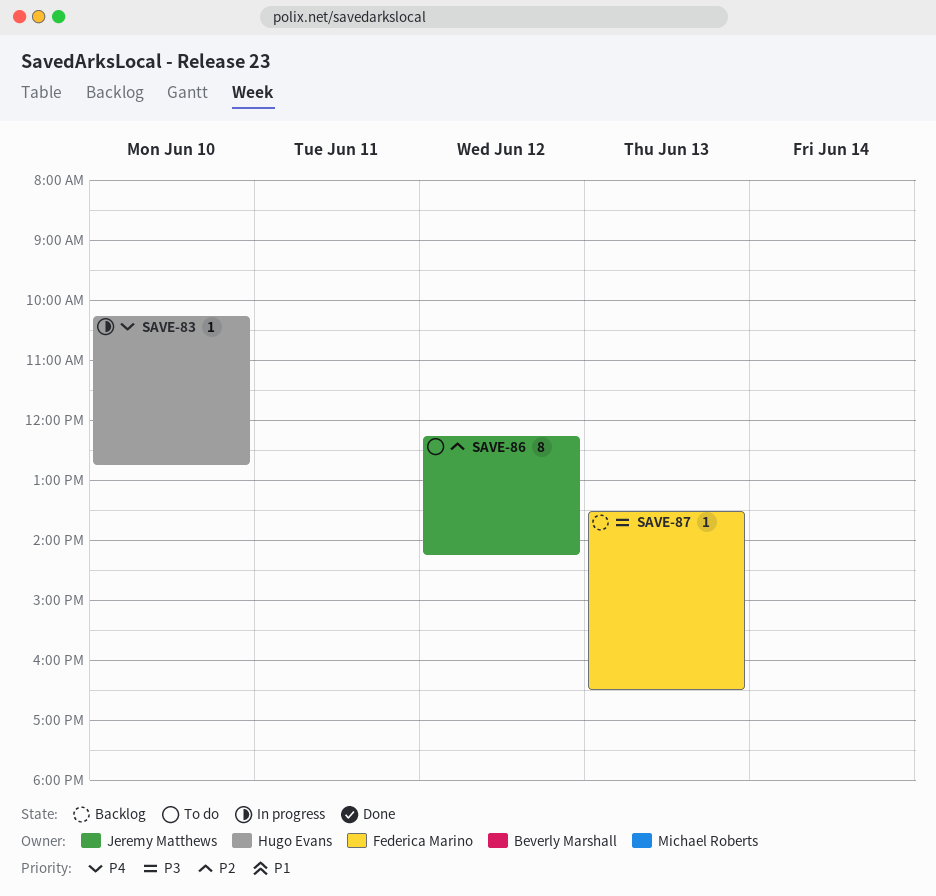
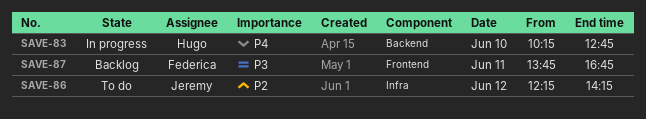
SAVE-87, day: Jun 13 -> Jun 11
SAVE-87, begins: 13:30 -> 13:45
SAVE-87, ends: 16:30 -> 16:45

